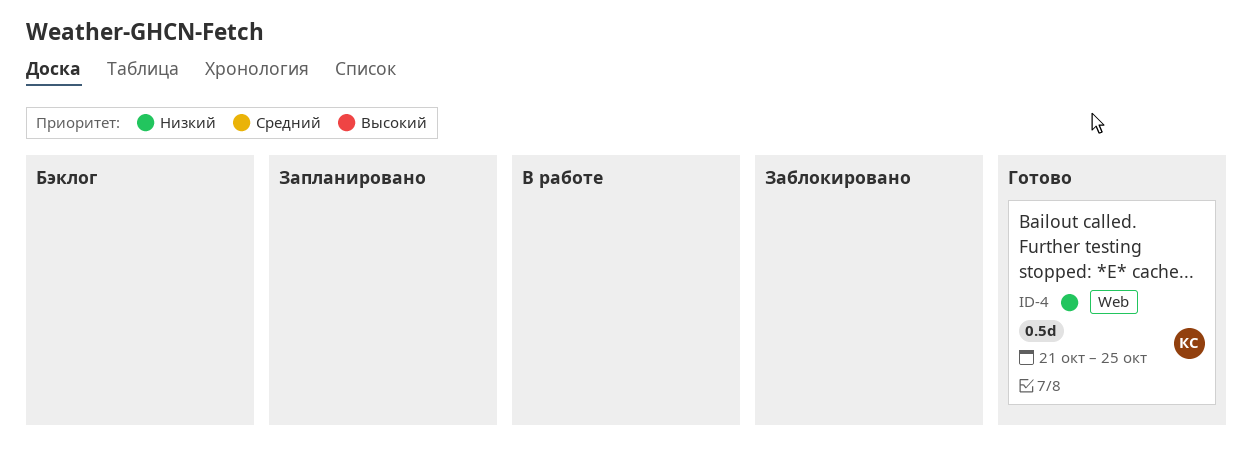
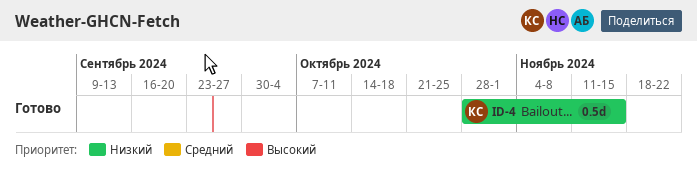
ID-4, start: Oct 21 -> Oct 28
ID-4, due: Oct 25 -> Nov 15

